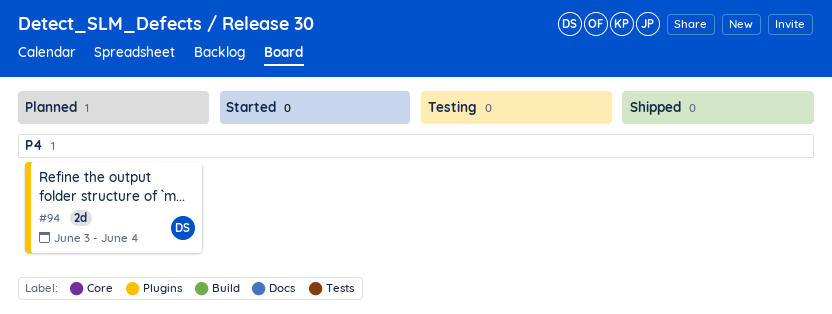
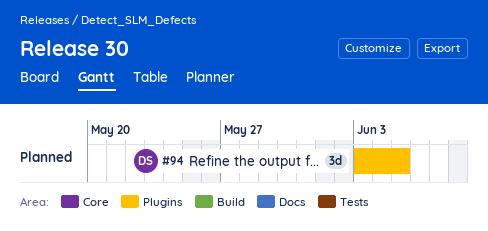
#94, estimate: 2d -> 3d
#94, due: Jun 4 -> Jun 5

